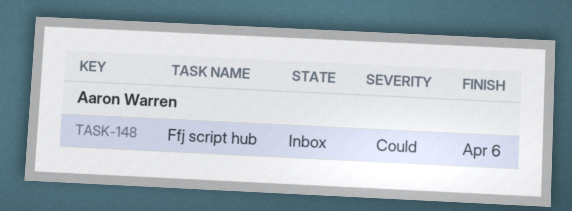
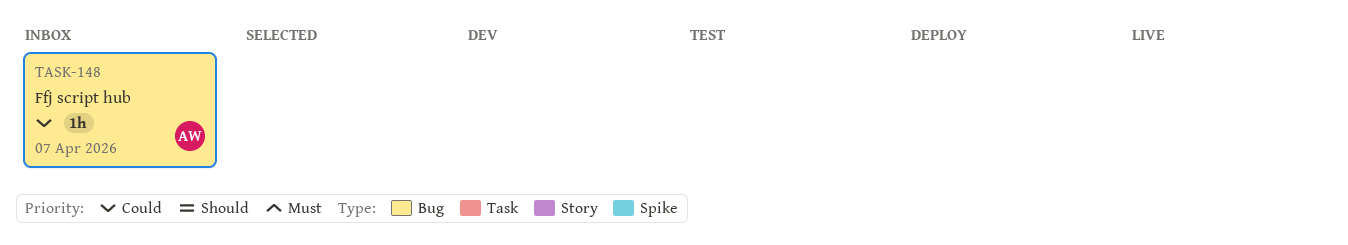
TASK-148, due: Apr 6 -> Apr 7

